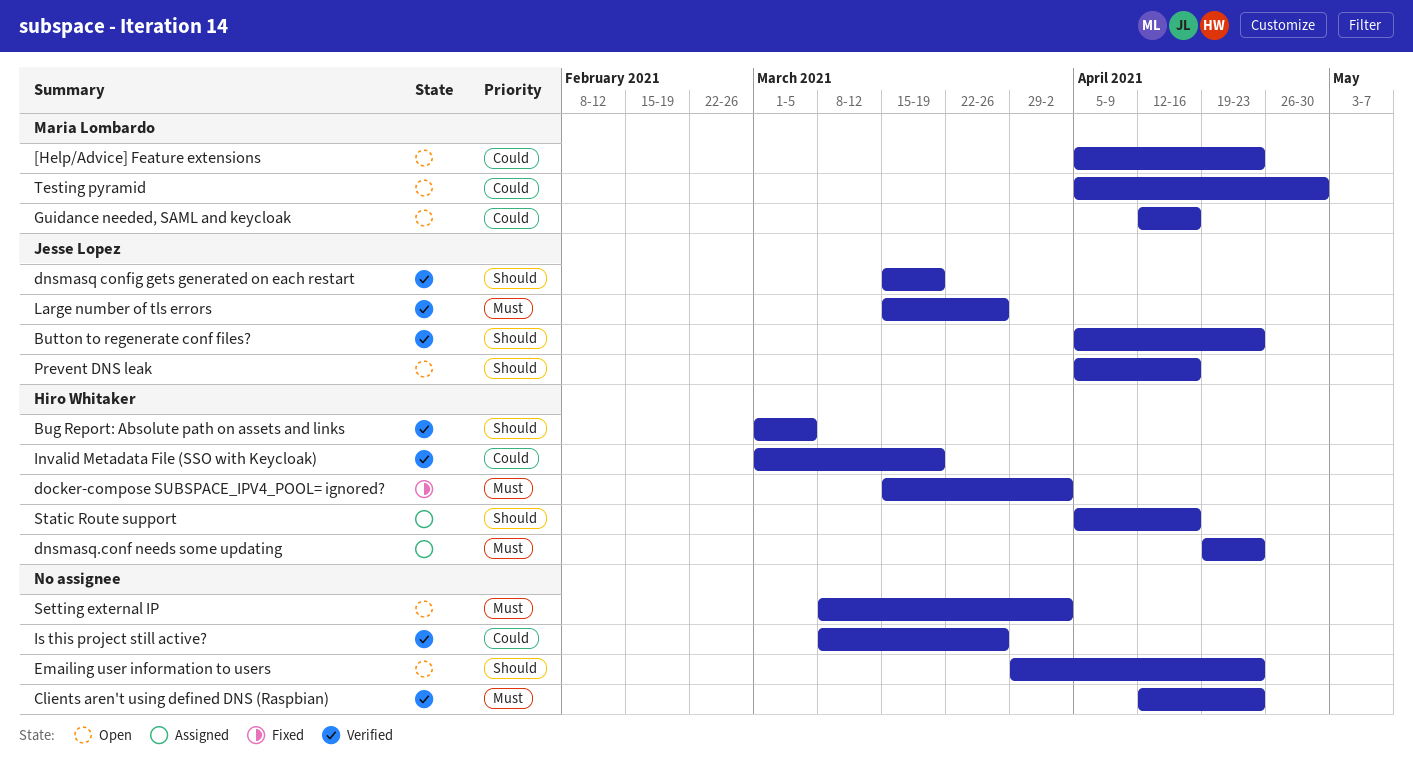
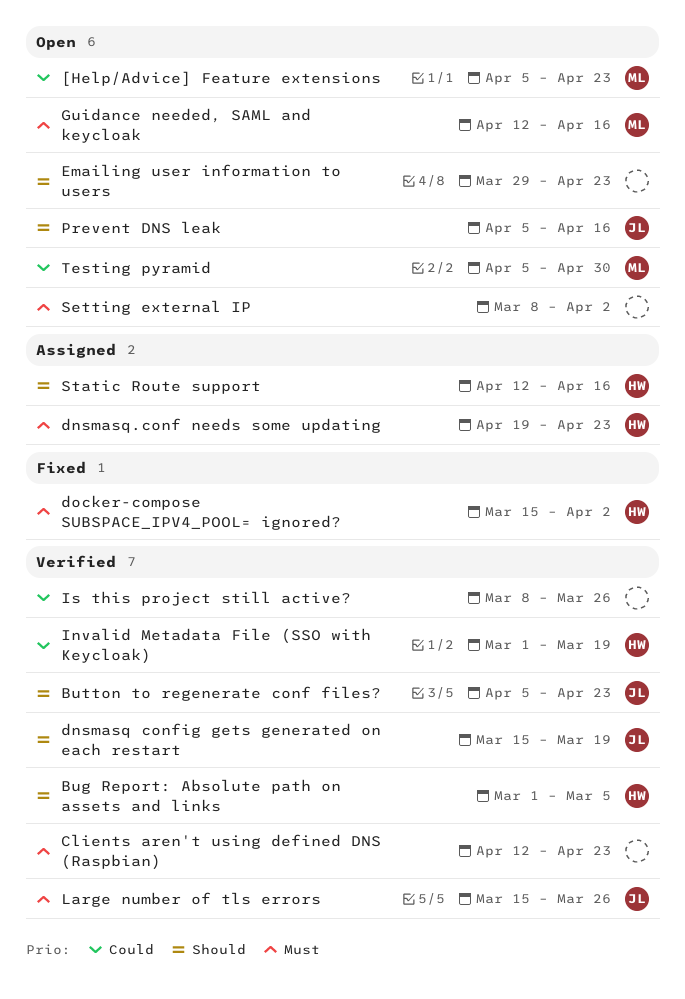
Guidance needed, SAML and keycloak, priority: Could -> Must
Static Route support, start: Apr 5 -> Apr 12

